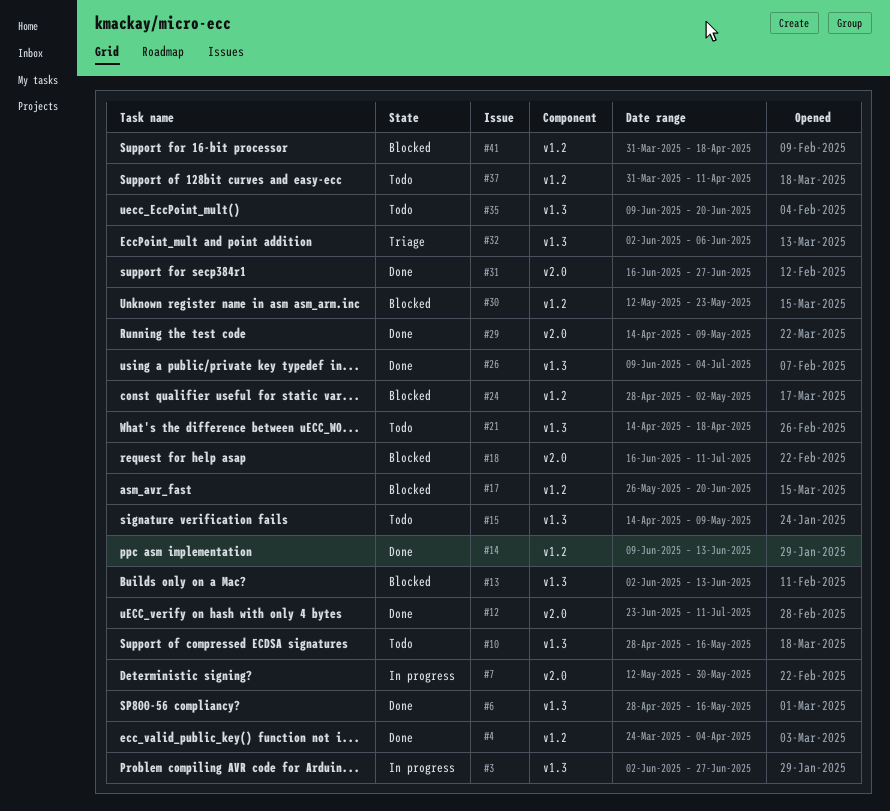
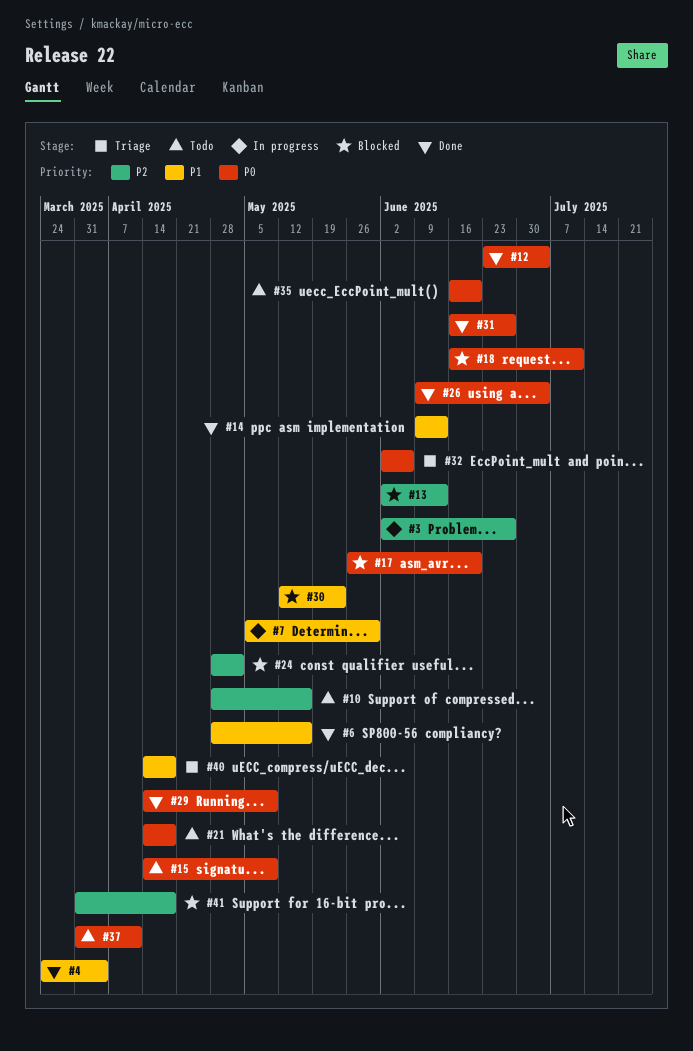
#7, start: May 12 -> May 5
#12, due: Jul 11 -> Jul 4
#35, start: Jun 9 -> Jun 16
#40: none -> present

